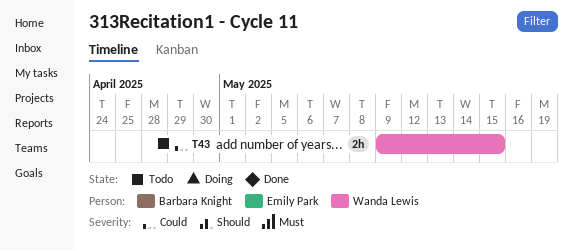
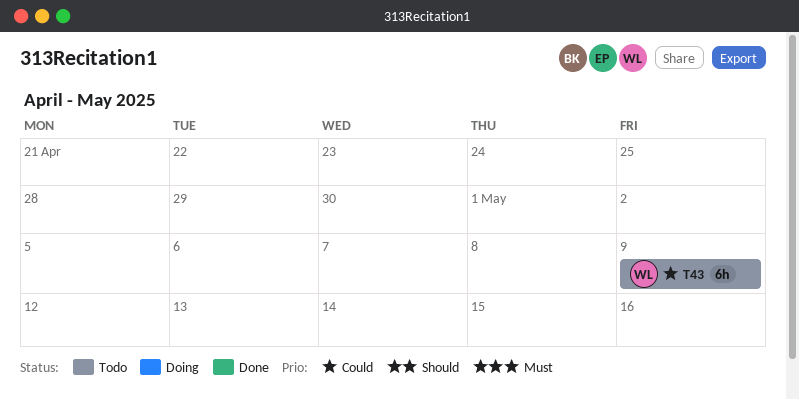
T43, estimate: 2h -> 6h
T43, due: May 15 -> May 9

